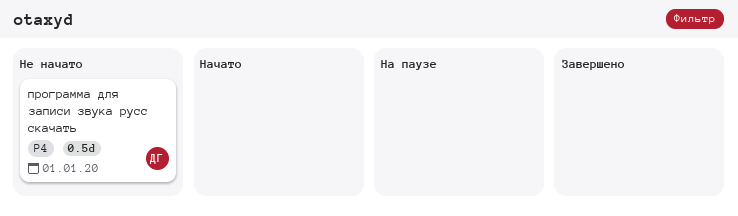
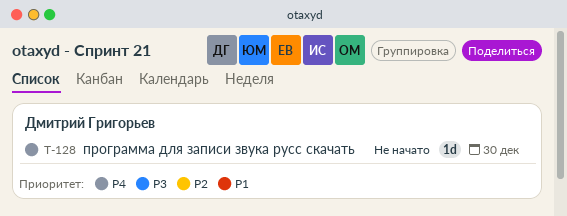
программа для записи звука русс скачать, estimate: 0.5d -> 1d
программа для записи звука русс скачать, due: Jan 1 -> Dec 30

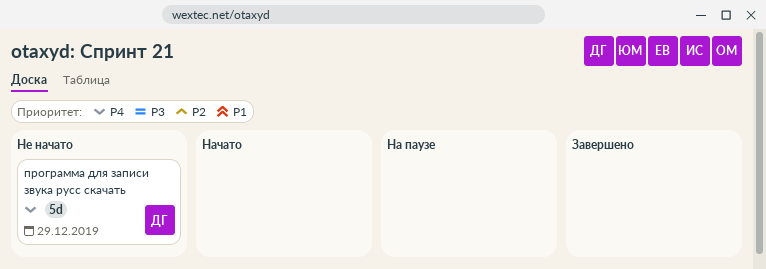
программа для записи звука русс скачать, estimate: 1d -> 5d
программа для записи звука русс скачать, due: Dec 30 -> Dec 29

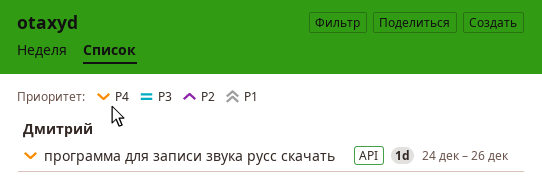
программа для записи звука русс скачать, estimate: 5d -> 1d
программа для записи звука русс скачать, due: Dec 29 -> Dec 26

